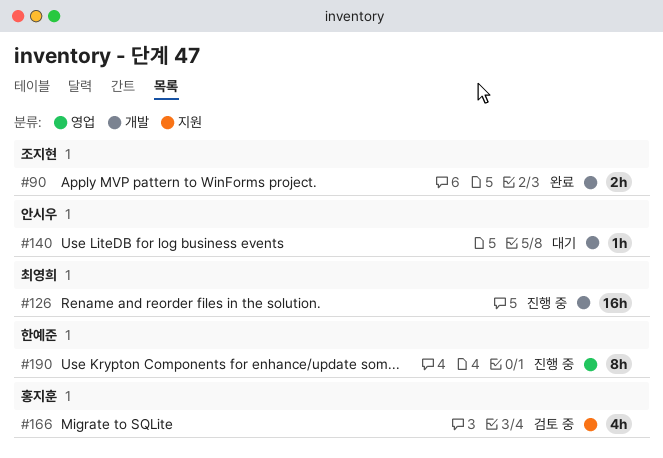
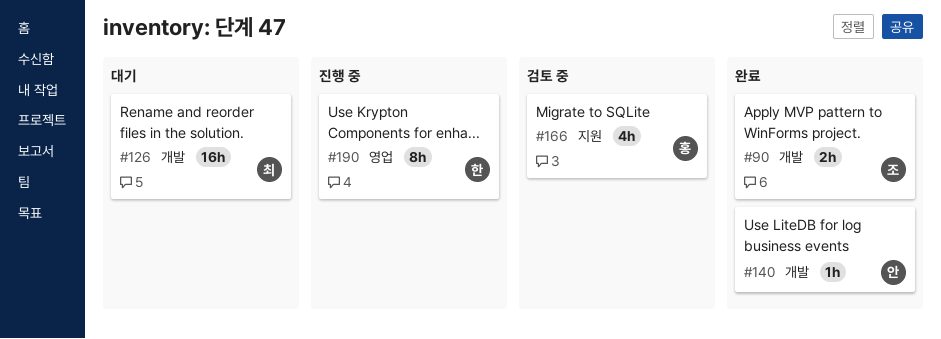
#126, status: 진행 중 -> 대기
#140, status: 대기 -> 완료

